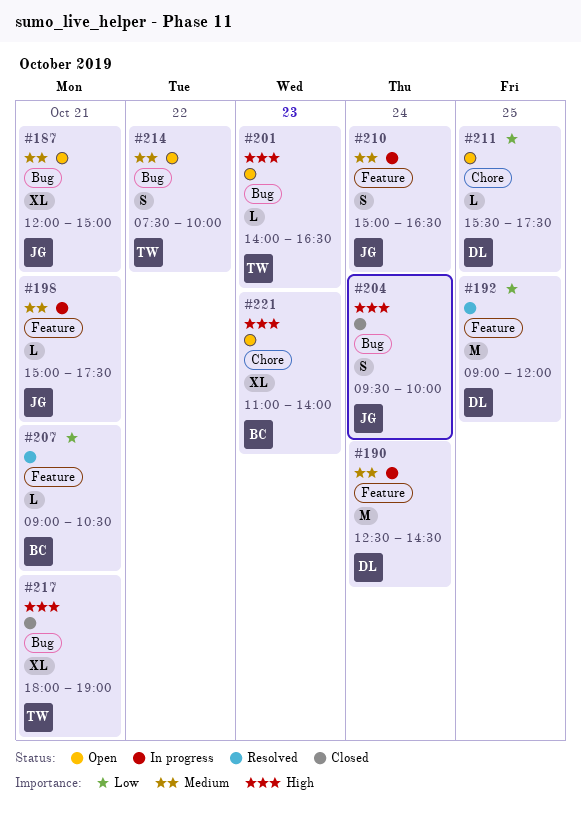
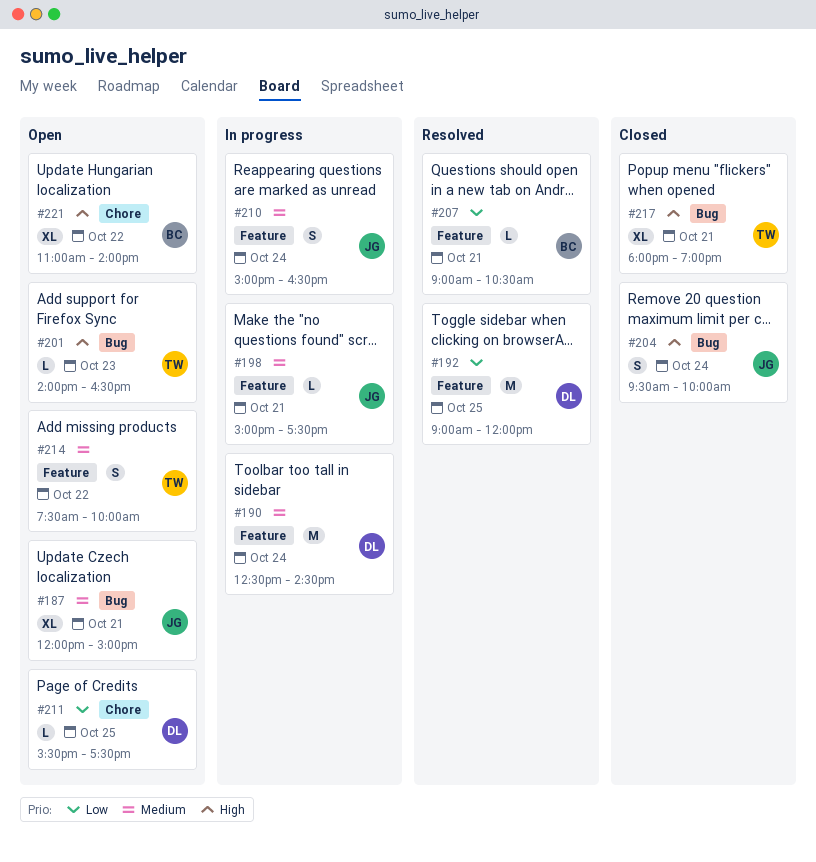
#214, label: Bug -> Feature
#221, day: Oct 23 -> Oct 22

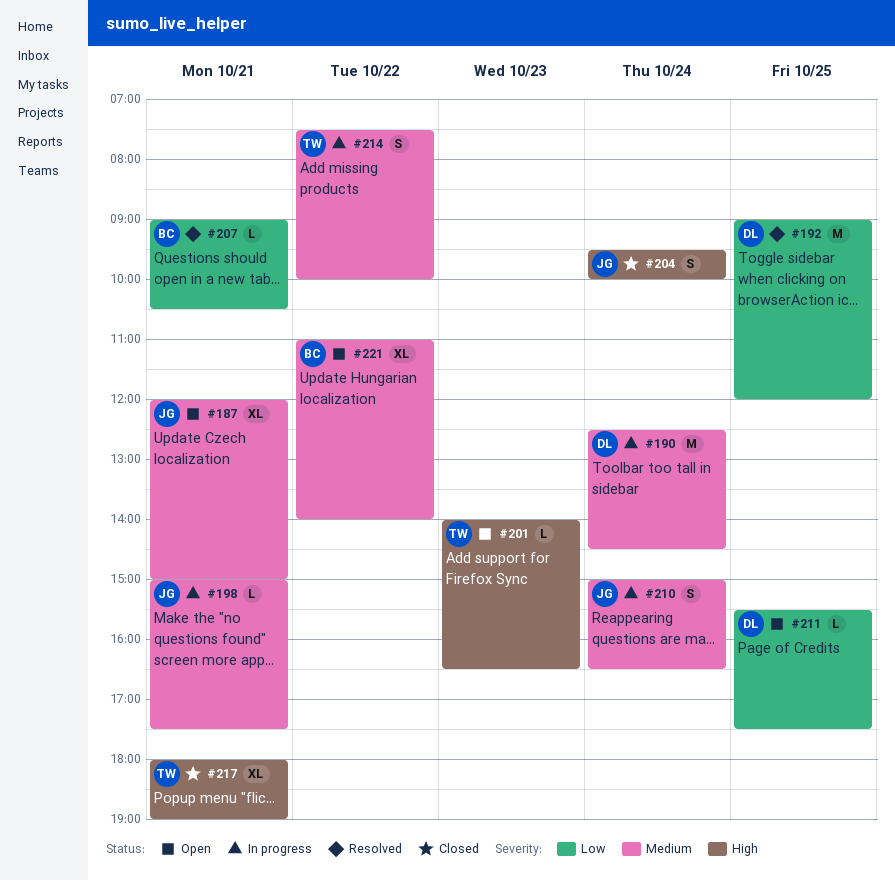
#214, status: Open -> In progress
#221, priority: High -> Medium

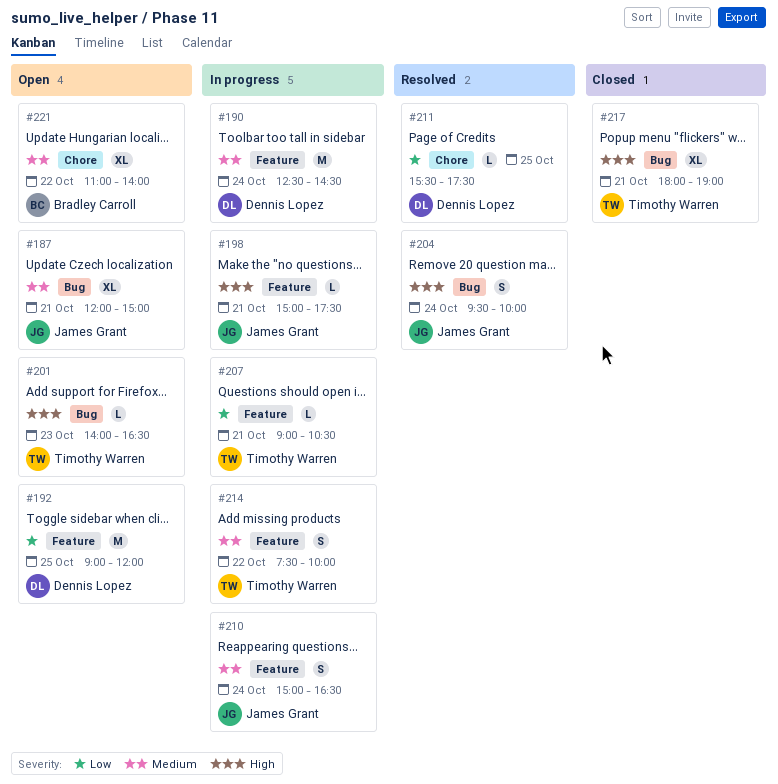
#192, status: Resolved -> Open
#198, priority: Medium -> High
#204, status: Closed -> Resolved
#207, status: Resolved -> In progress
#207, owner: Bradley Carroll -> Timothy Warren
#211, status: Open -> Resolved

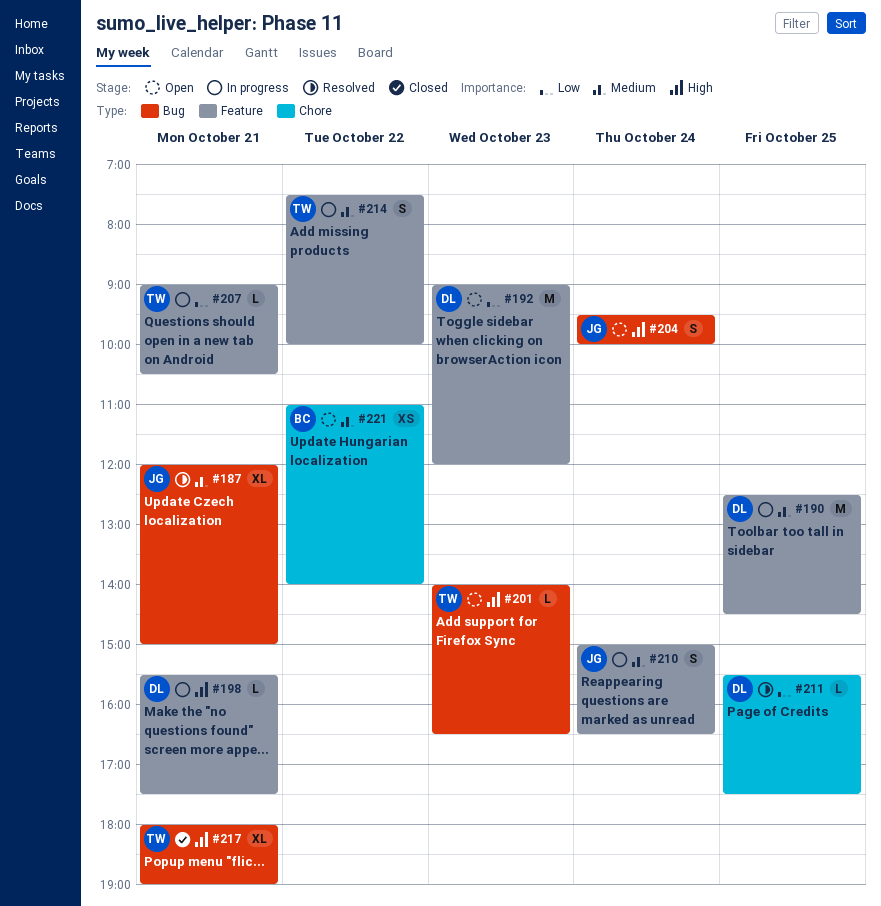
#187, status: Open -> Resolved
#190, day: Oct 24 -> Oct 25
#192, day: Oct 25 -> Oct 23
#198, owner: James Grant -> Dennis Lopez
#198, begins: 15:00 -> 15:30
#204, status: Resolved -> Open
#221, estimate: XL -> XS

